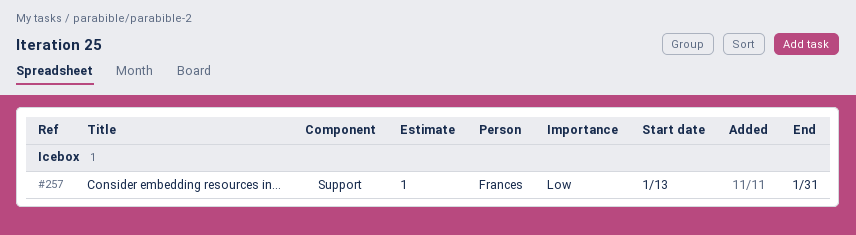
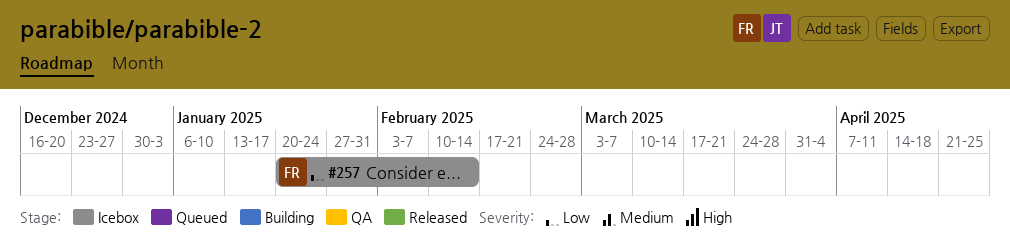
#257, start: Jan 13 -> Jan 20
#257, due: Jan 31 -> Feb 14

